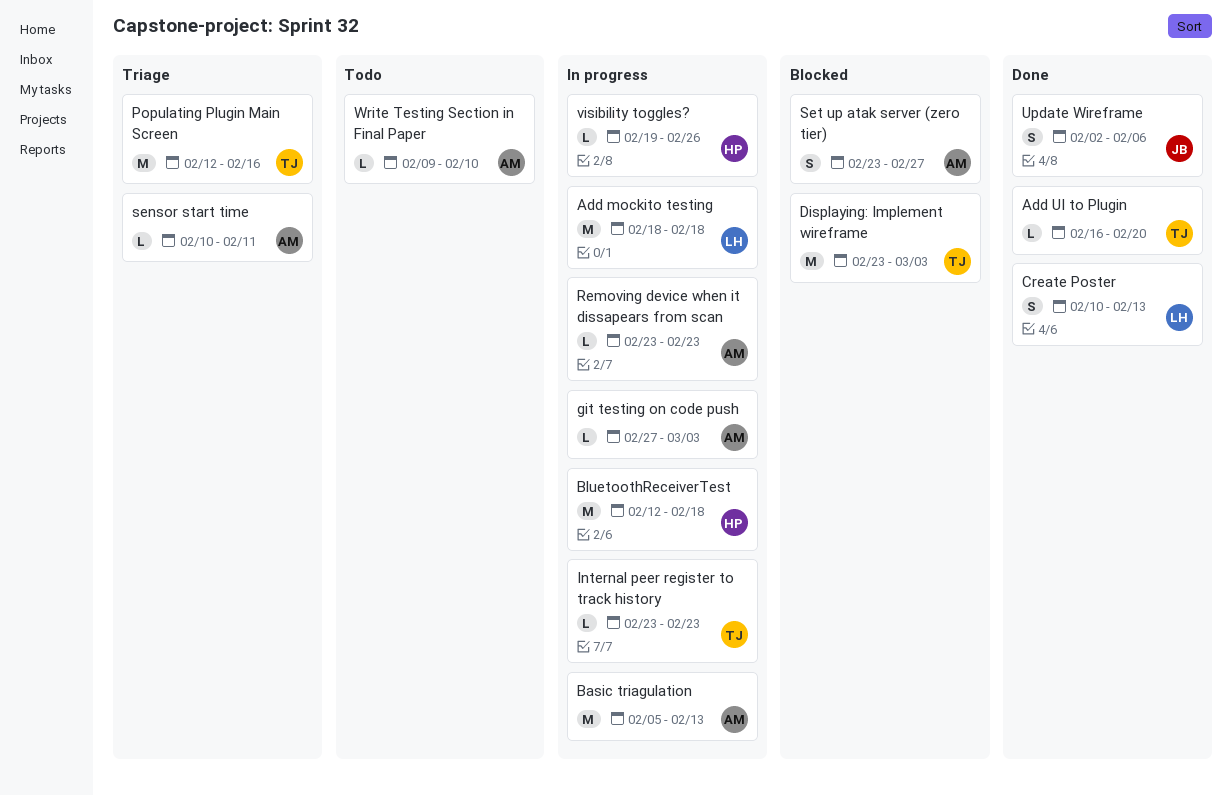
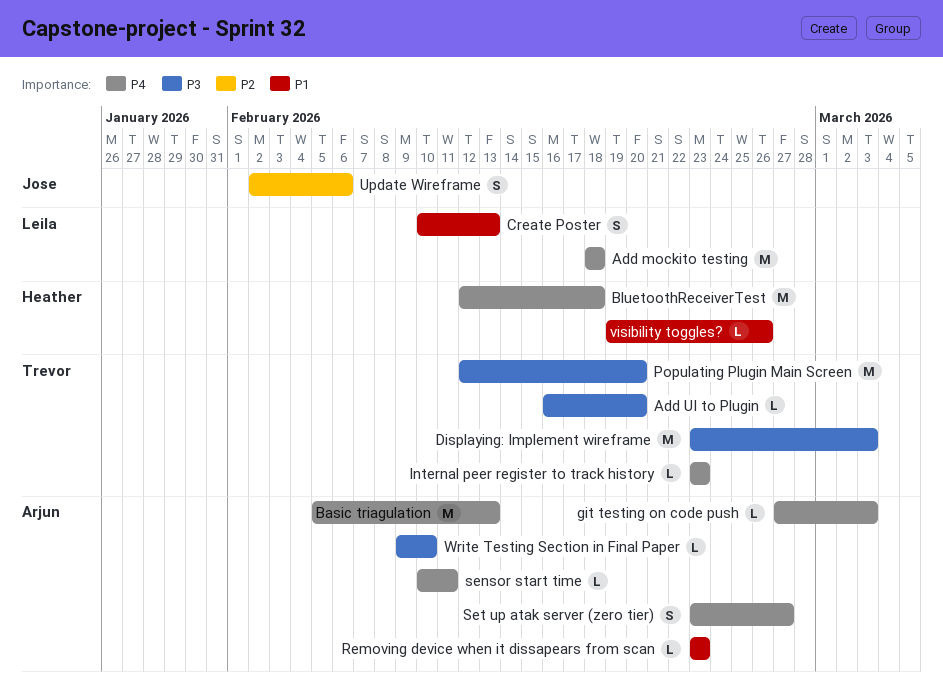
Populating Plugin Main Screen, due: Feb 16 -> Feb 20

